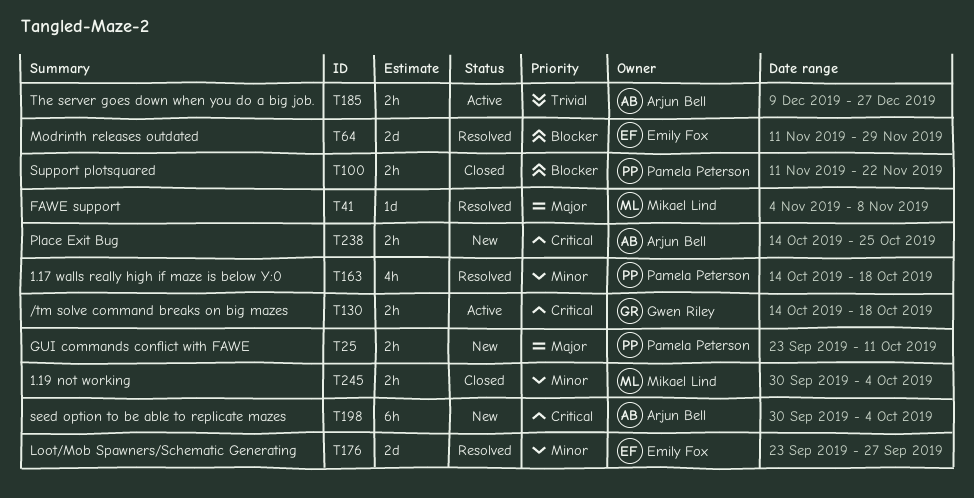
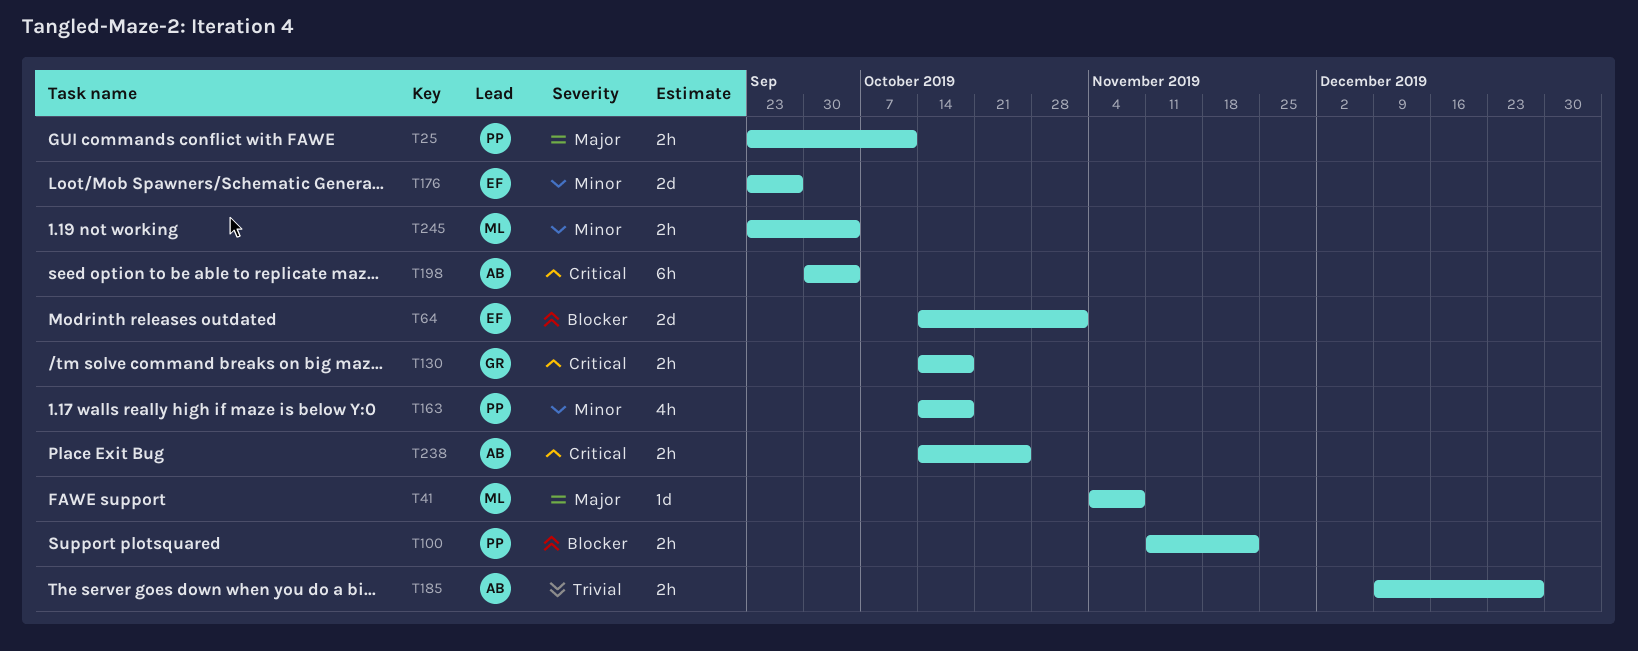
T64, start: Nov 11 -> Oct 14
T64, due: Nov 29 -> Nov 1
T245, start: Sep 30 -> Sep 23

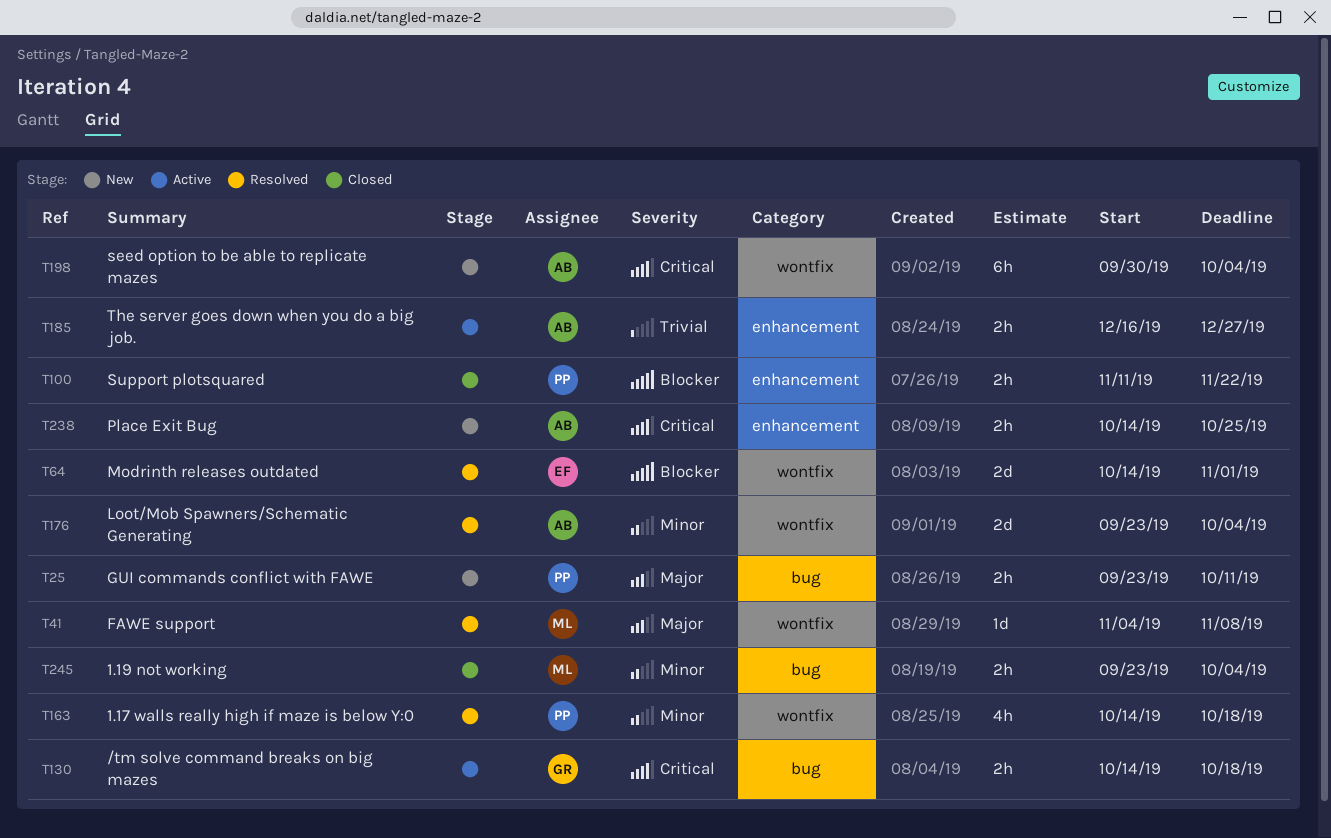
T176, owner: EF -> AB
T176, due: Sep 27 -> Oct 4
T185, start: Dec 9 -> Dec 16

